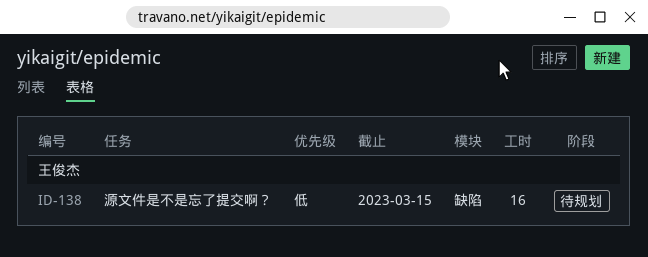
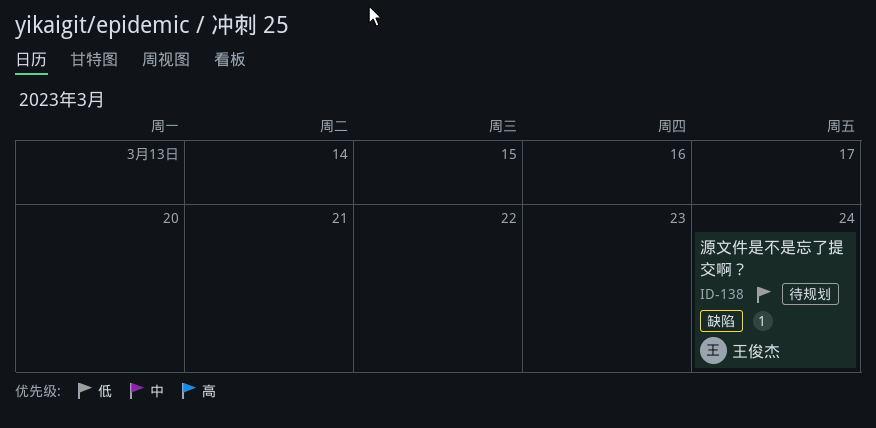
ID-138, estimate: 16 -> 1
ID-138, due: Mar 15 -> Mar 24

